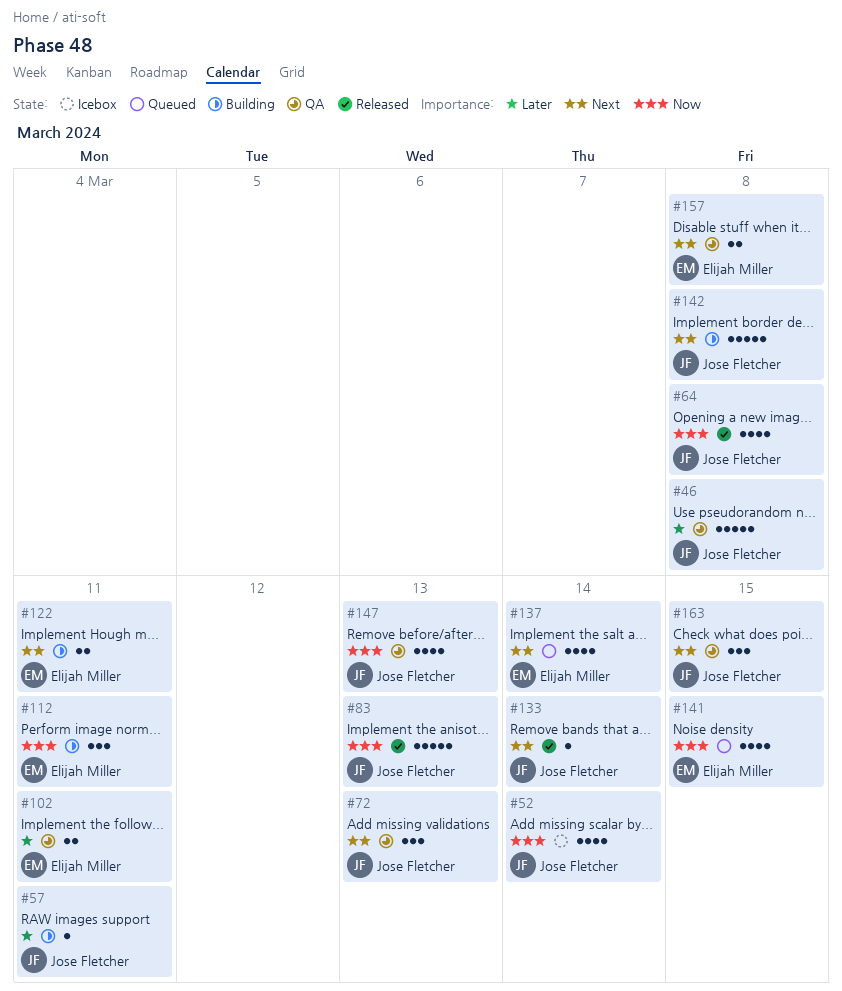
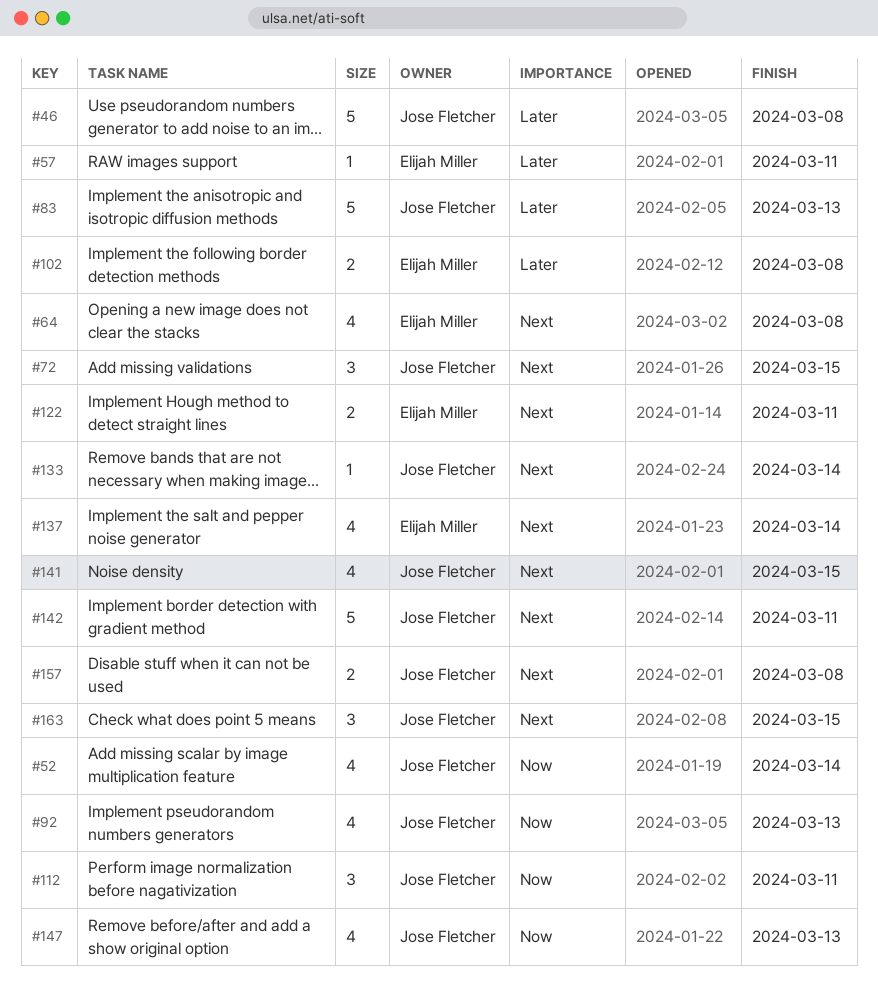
#57, owner: Jose Fletcher -> Elijah Miller
#64, owner: Jose Fletcher -> Elijah Miller
#64, priority: Now -> Next
#72, due: Mar 13 -> Mar 15
#83, priority: Now -> Later
#92: none -> present
#102, due: Mar 11 -> Mar 8
#112, owner: Elijah Miller -> Jose Fletcher
#141, owner: Elijah Miller -> Jose Fletcher
#141, priority: Now -> Next
#142, due: Mar 8 -> Mar 11
#157, owner: Elijah Miller -> Jose Fletcher

